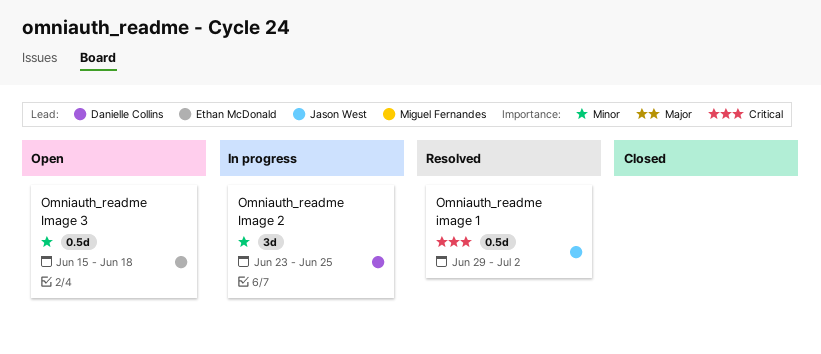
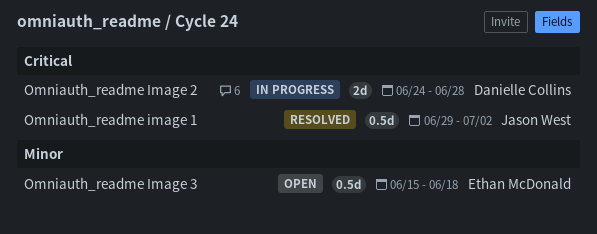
Omniauth_readme Image 2, priority: Minor -> Critical
Omniauth_readme Image 2, estimate: 3d -> 2d
Omniauth_readme Image 2, start: Jun 23 -> Jun 24
Omniauth_readme Image 2, due: Jun 25 -> Jun 28

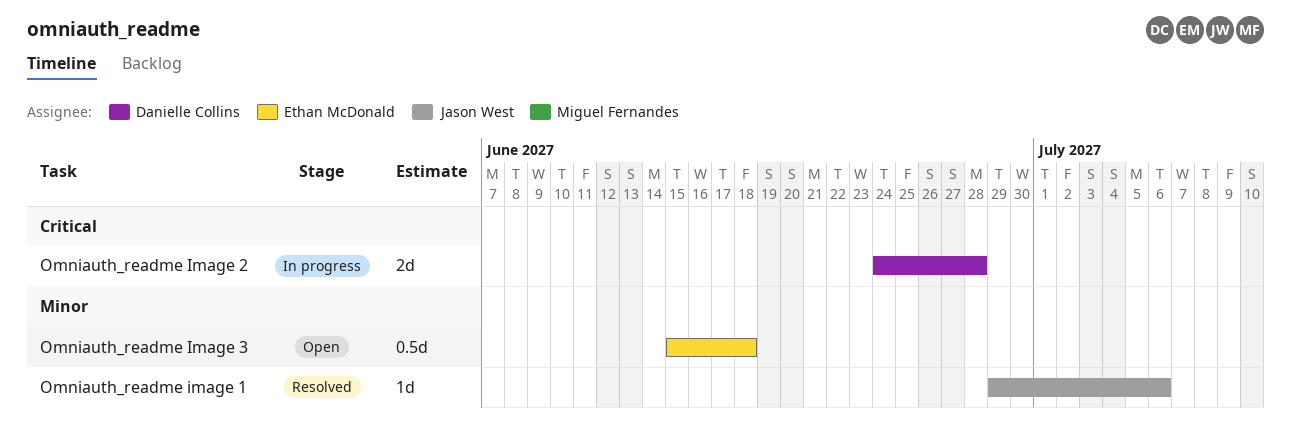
Omniauth_readme image 1, priority: Critical -> Minor
Omniauth_readme image 1, estimate: 0.5d -> 1d
Omniauth_readme image 1, due: Jul 2 -> Jul 6

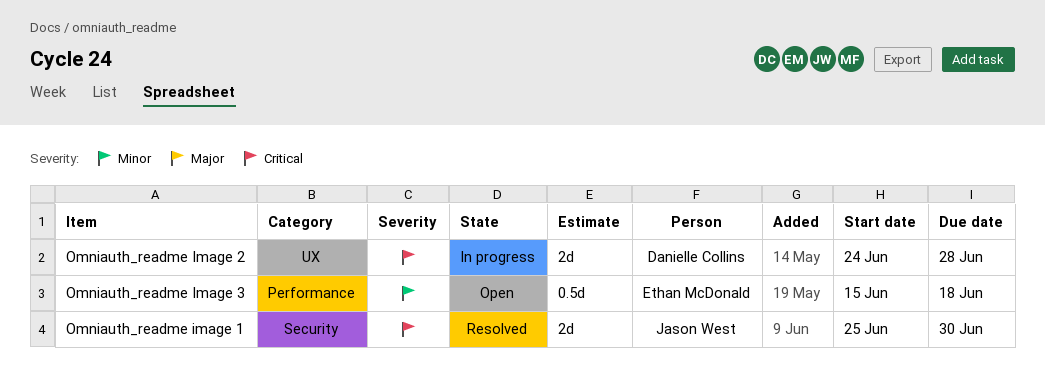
Omniauth_readme image 1, priority: Minor -> Critical
Omniauth_readme image 1, estimate: 1d -> 2d
Omniauth_readme image 1, start: Jun 29 -> Jun 25
Omniauth_readme image 1, due: Jul 6 -> Jun 30

